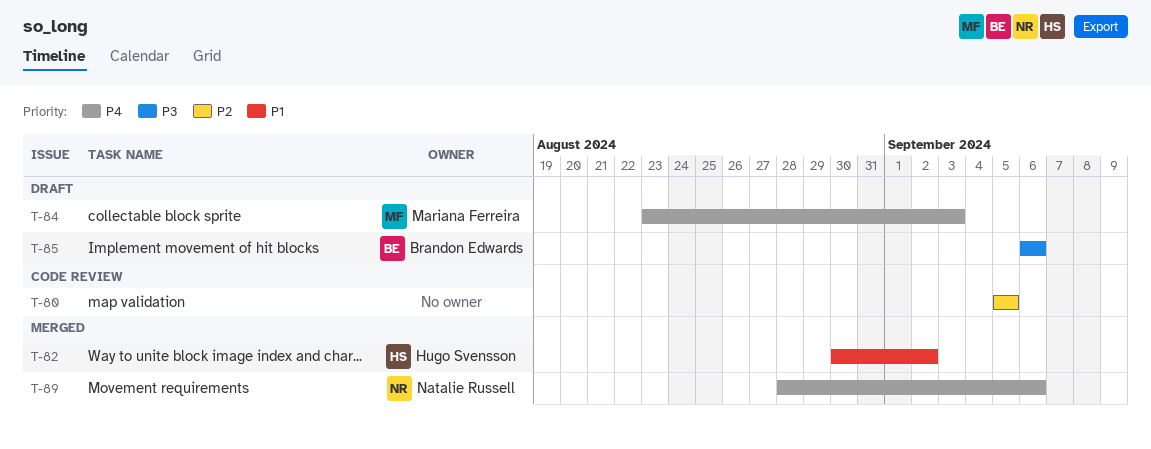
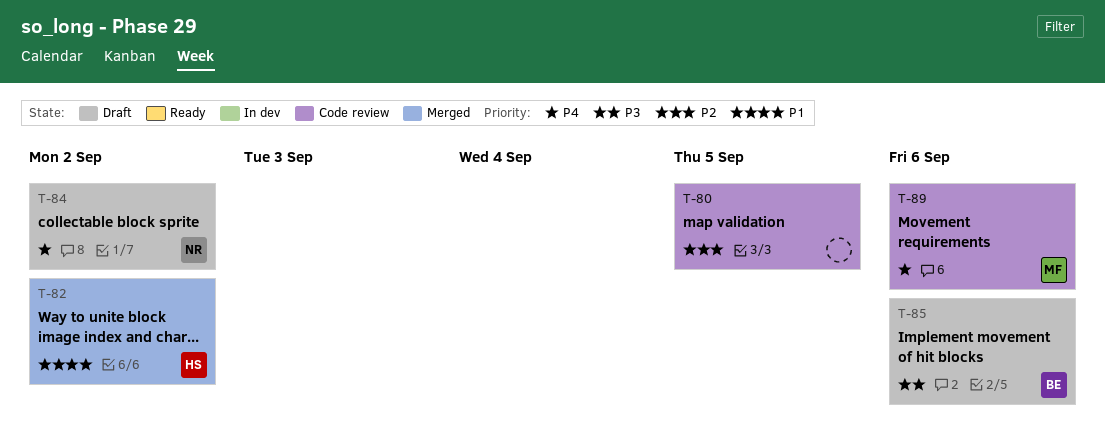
T-84, owner: Mariana Ferreira -> Natalie Russell
T-84, due: Sep 3 -> Sep 2
T-89, status: Merged -> Code review
T-89, owner: Natalie Russell -> Mariana Ferreira

